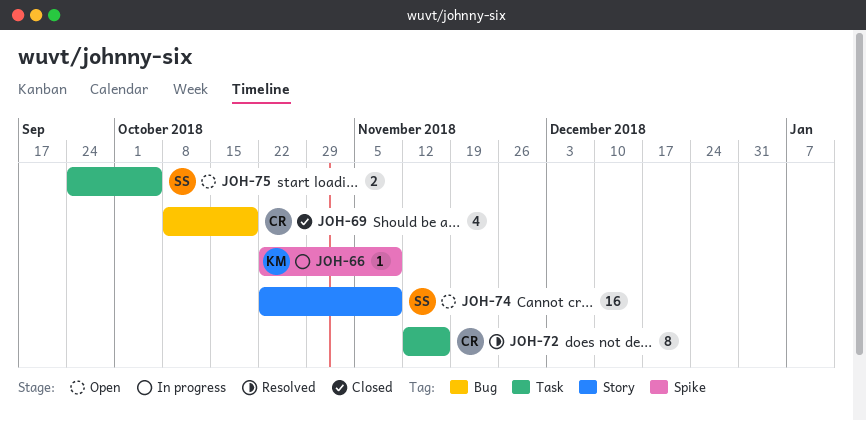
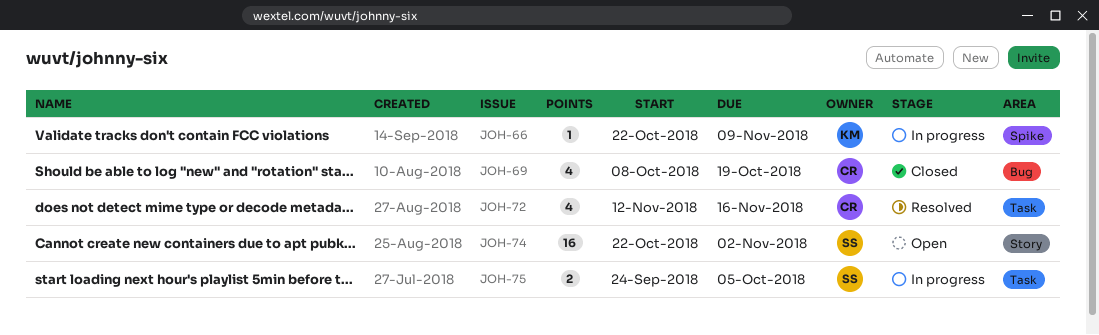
JOH-72, estimate: 8 -> 4
JOH-74, due: Nov 9 -> Nov 2
JOH-75, status: Open -> In progress

